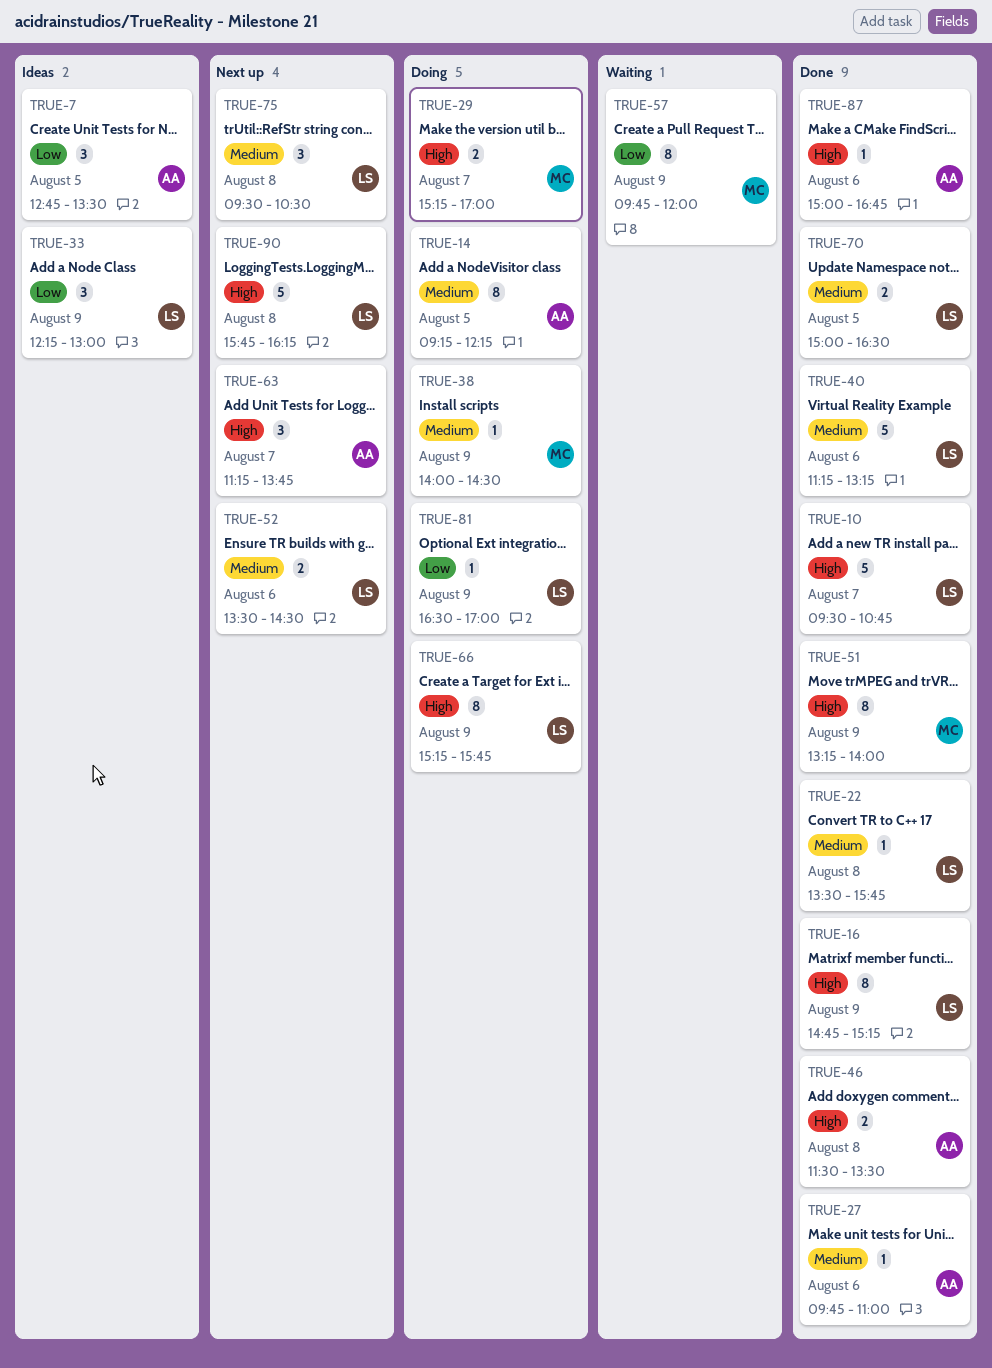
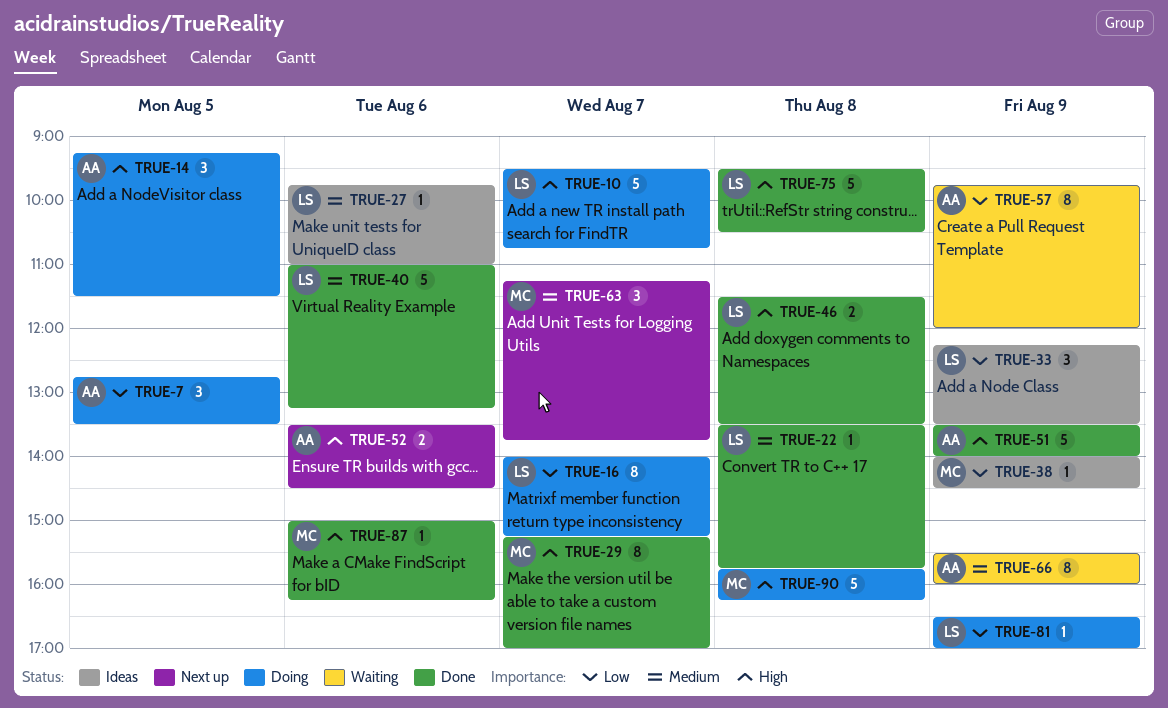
TRUE-7, status: Ideas -> Doing
TRUE-10, status: Done -> Doing
TRUE-14, priority: Medium -> High
TRUE-14, estimate: 8 -> 3
TRUE-14, ends: 12:15 -> 11:30
TRUE-16, status: Done -> Doing
TRUE-16, priority: High -> Low
TRUE-16, day: Aug 9 -> Aug 7
TRUE-16, begins: 14:45 -> 14:00
TRUE-27, status: Done -> Ideas
TRUE-27, owner: AA -> LS
TRUE-29, status: Doing -> Done
TRUE-29, estimate: 2 -> 8
TRUE-33, ends: 13:00 -> 13:30
TRUE-38, status: Doing -> Ideas
TRUE-38, priority: Medium -> Low
TRUE-40, begins: 11:15 -> 11:00
TRUE-46, owner: AA -> LS
TRUE-51, owner: MC -> AA
TRUE-51, estimate: 8 -> 5
TRUE-51, begins: 13:15 -> 13:30
TRUE-52, owner: LS -> AA
TRUE-52, priority: Medium -> High
TRUE-57, owner: MC -> AA
TRUE-63, owner: AA -> MC
TRUE-63, priority: High -> Medium
TRUE-66, status: Doing -> Waiting
TRUE-66, owner: LS -> AA
TRUE-66, priority: High -> Medium
TRUE-66, begins: 15:15 -> 15:30
TRUE-66, ends: 15:45 -> 16:00
TRUE-70: present -> none
TRUE-75, status: Next up -> Done
TRUE-75, priority: Medium -> High
TRUE-75, estimate: 3 -> 5
TRUE-87, owner: AA -> MC
TRUE-87, ends: 16:45 -> 16:15
TRUE-90, status: Next up -> Doing
TRUE-90, owner: LS -> MC

